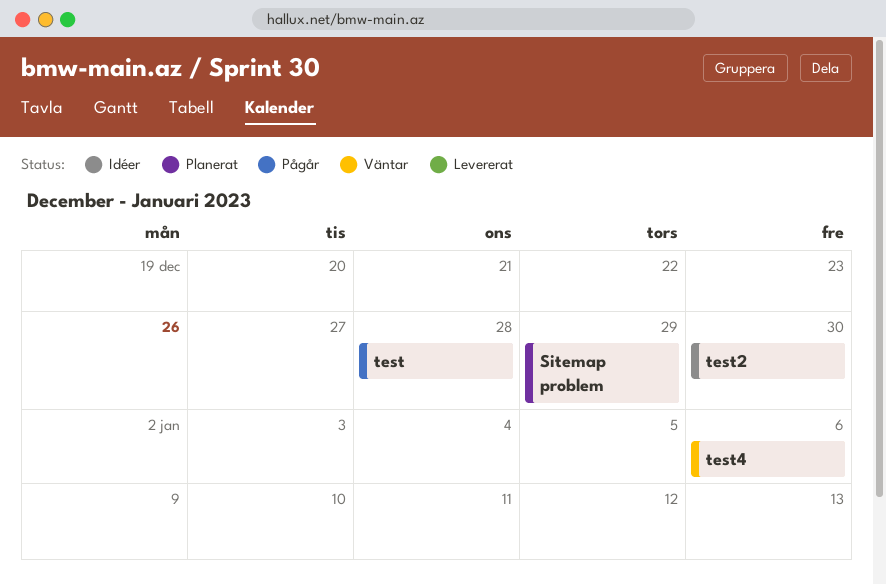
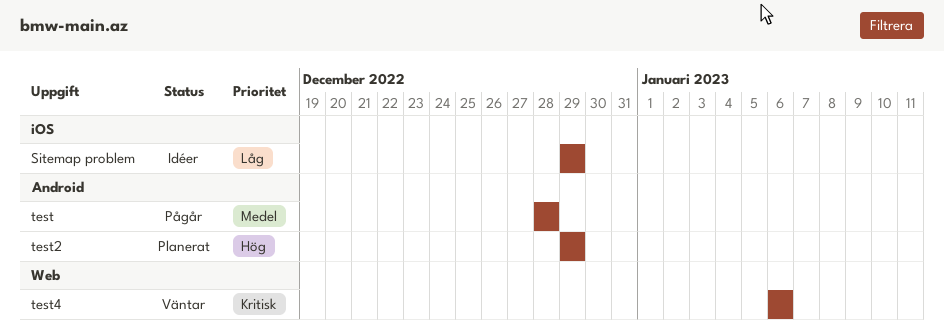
Sitemap problem, status: Planerat -> Idéer
test2, status: Idéer -> Planerat
test2, due: Dec 30 -> Dec 29

